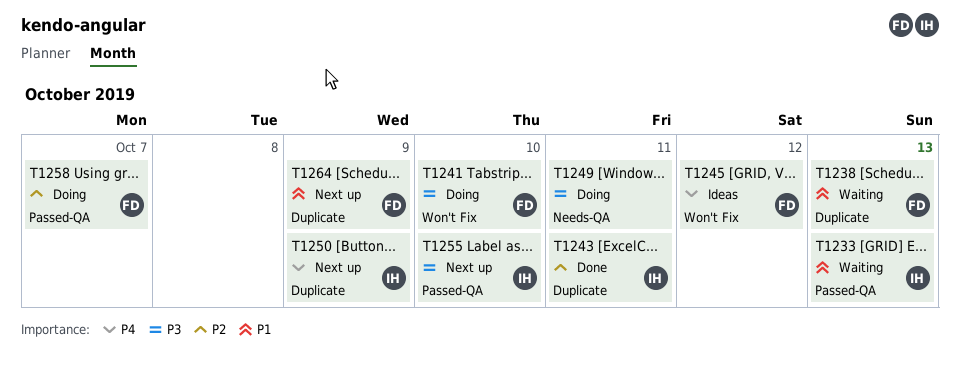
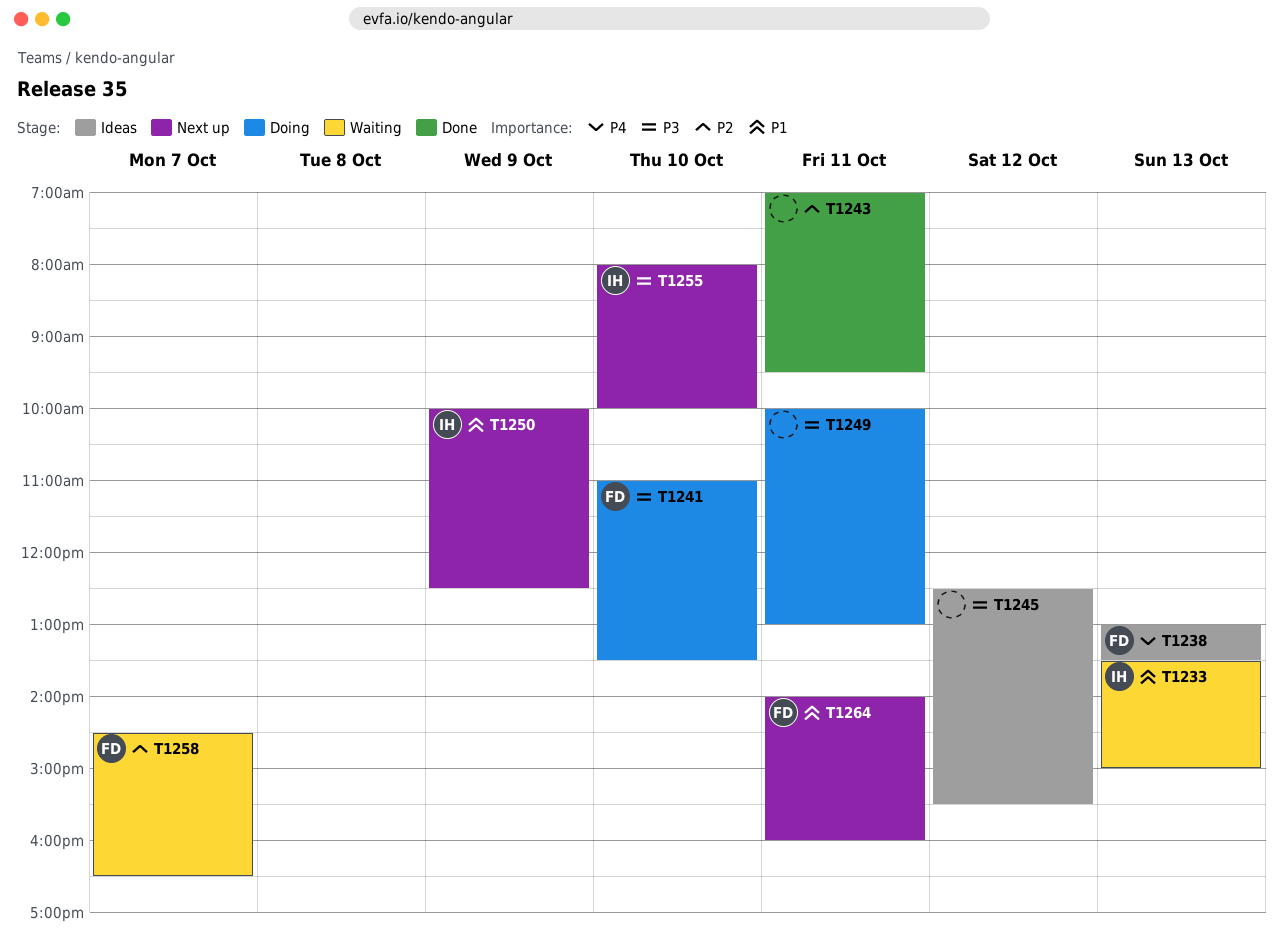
T1238, status: Waiting -> Ideas
T1238, priority: P1 -> P4
T1243, owner: IH -> none
T1245, owner: FD -> none
T1245, priority: P4 -> P3
T1250, priority: P4 -> P1
T1258, status: Doing -> Waiting
T1264, day: Oct 9 -> Oct 11

